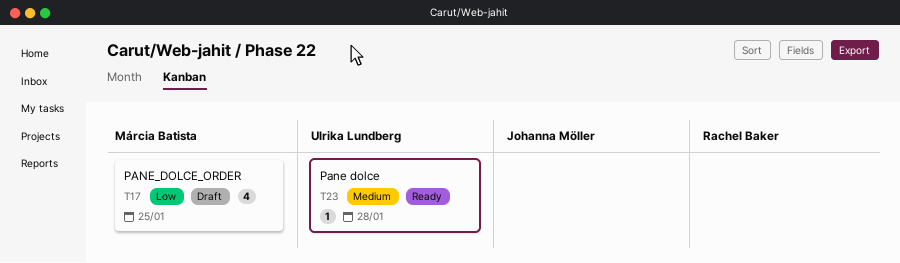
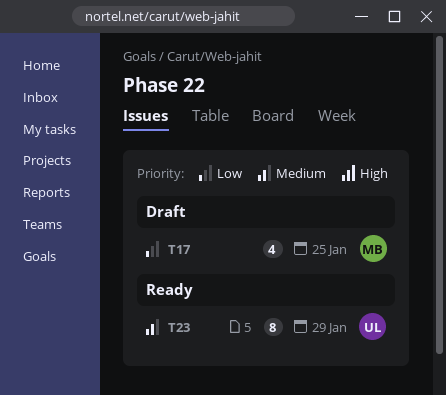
T23, estimate: 1 -> 8
T23, due: Jan 28 -> Jan 29

